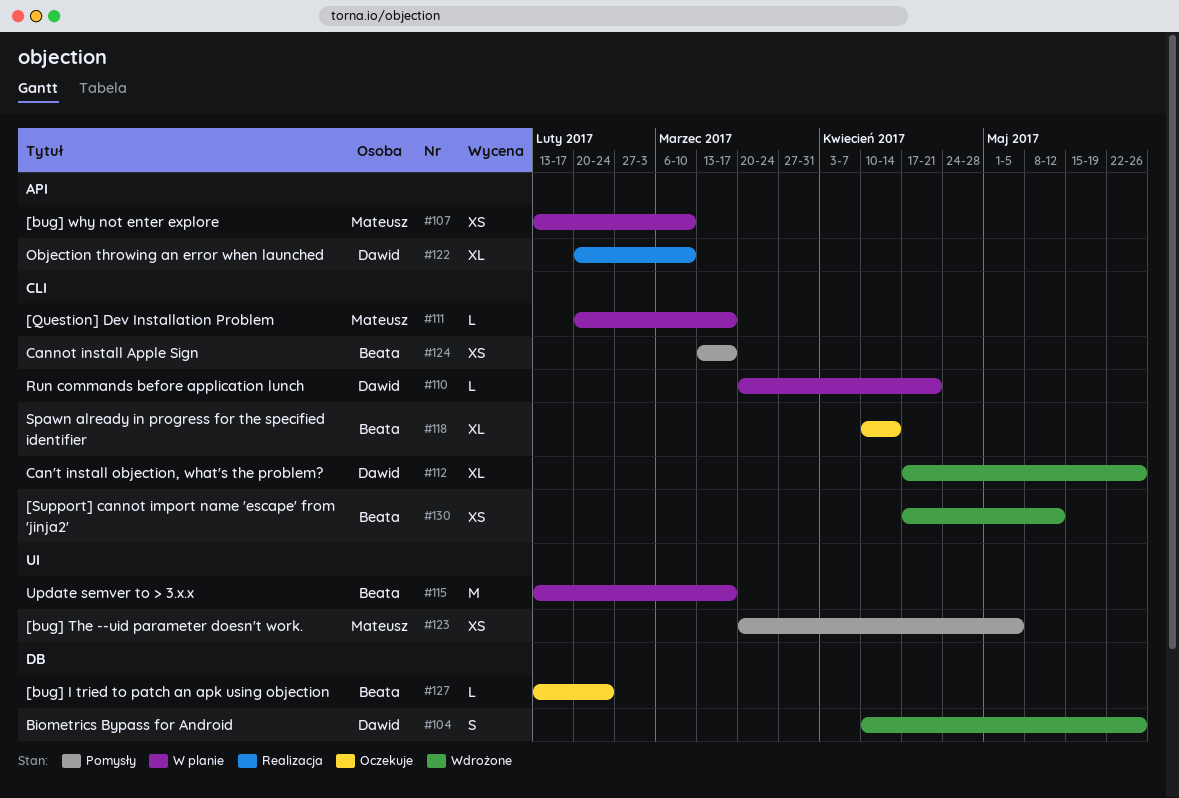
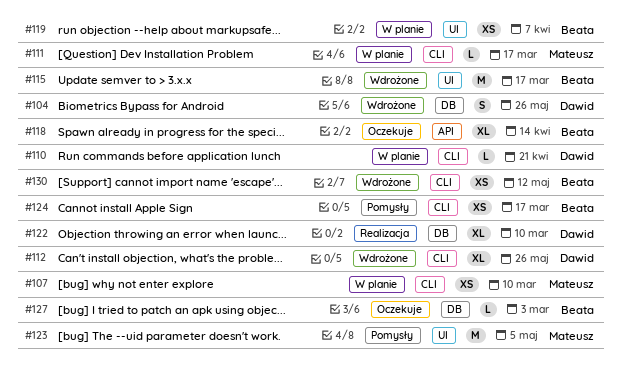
#107, label: API -> CLI
#115, status: W planie -> Wdrożone
#118, label: CLI -> API
#119: none -> present
#122, label: API -> DB
#123, estimate: XS -> M
#127, due: Feb 24 -> Mar 3

